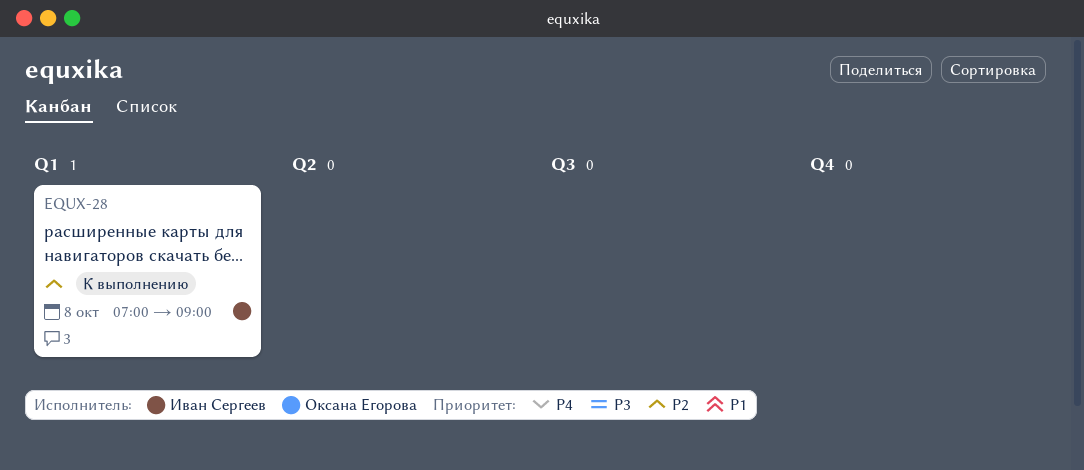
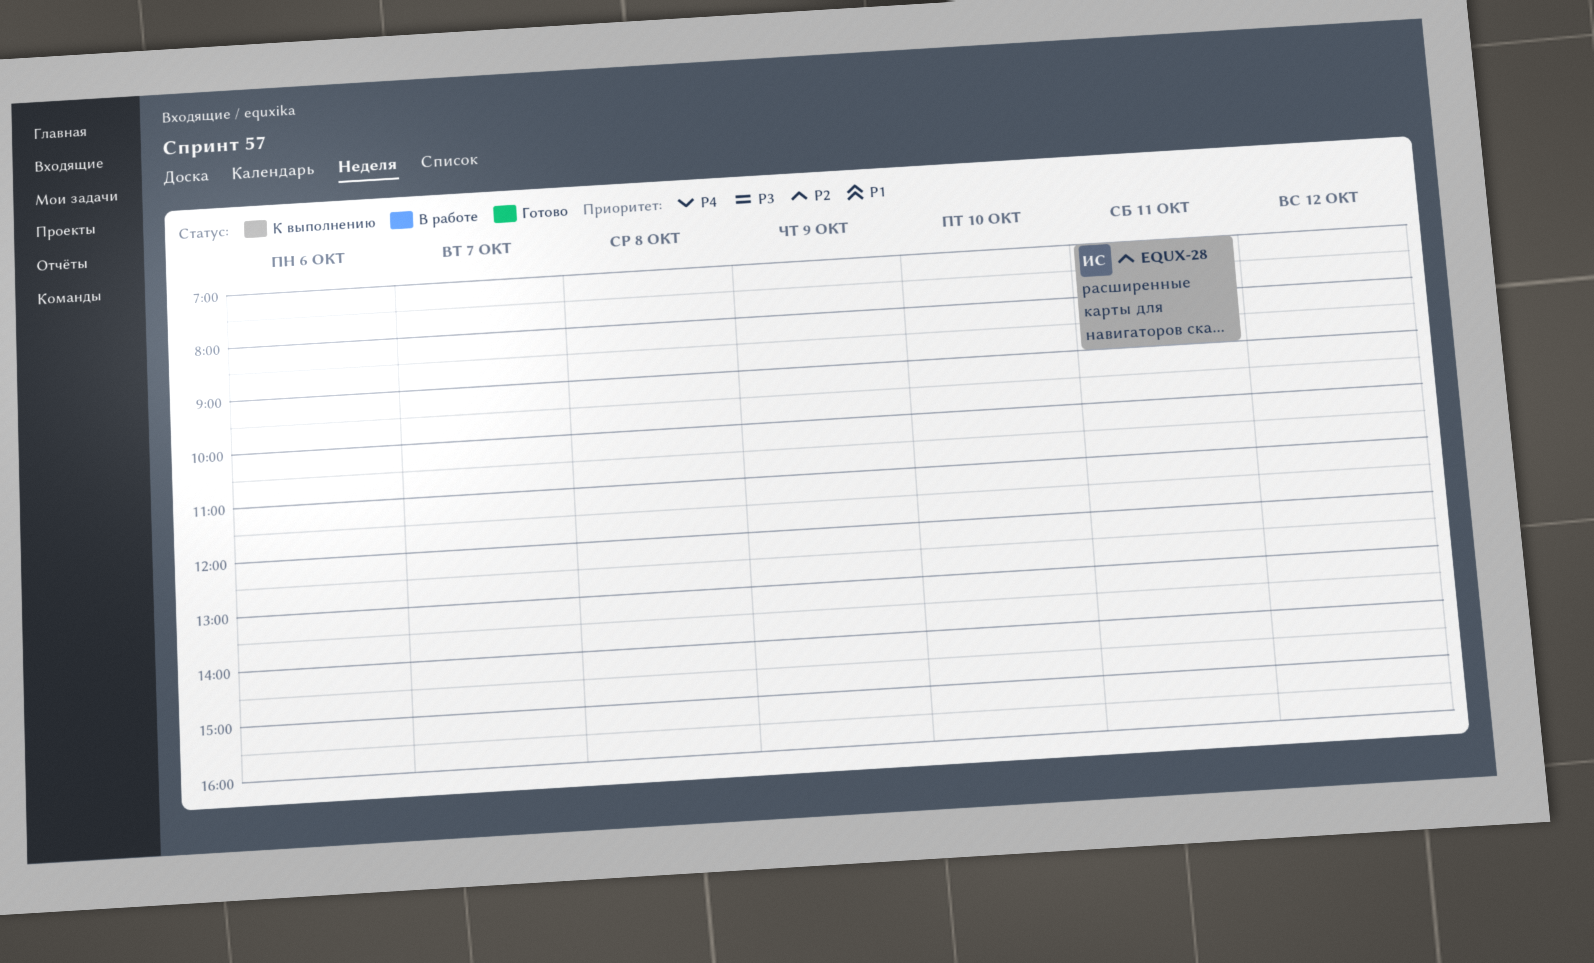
EQUX-28, day: Oct 8 -> Oct 11

